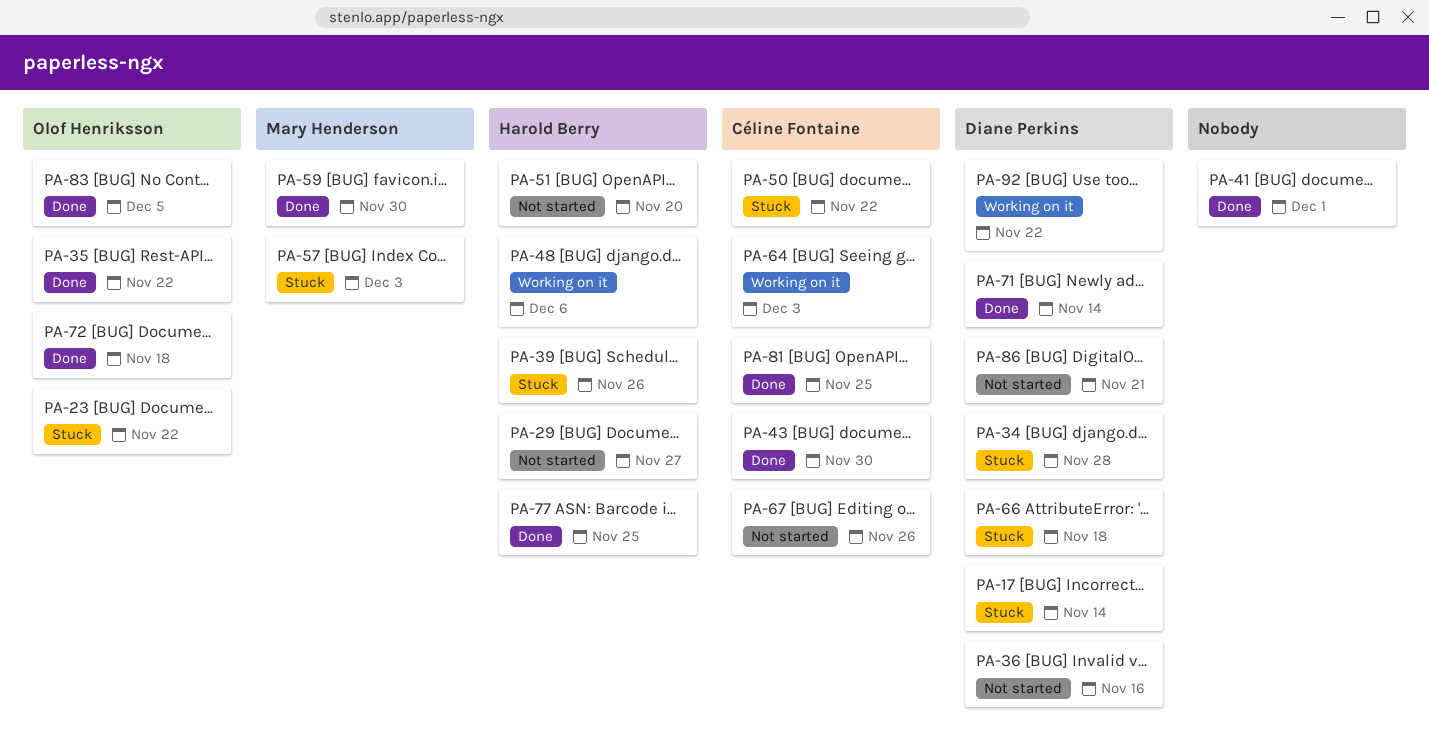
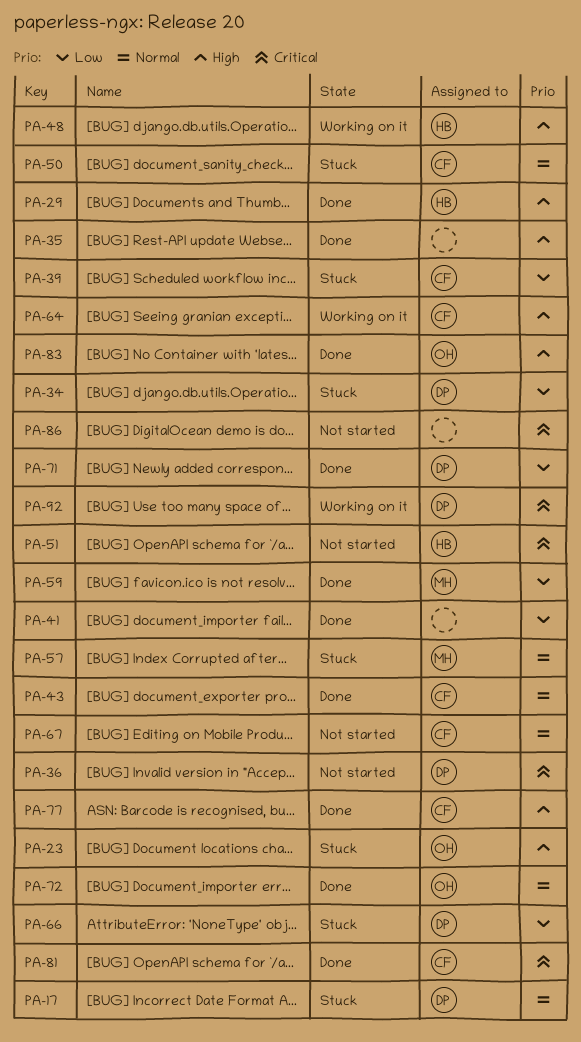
PA-29, status: Not started -> Done
PA-35, owner: Olof Henriksson -> none
PA-39, owner: Harold Berry -> Céline Fontaine
PA-77, owner: Harold Berry -> Céline Fontaine
PA-86, owner: Diane Perkins -> none

